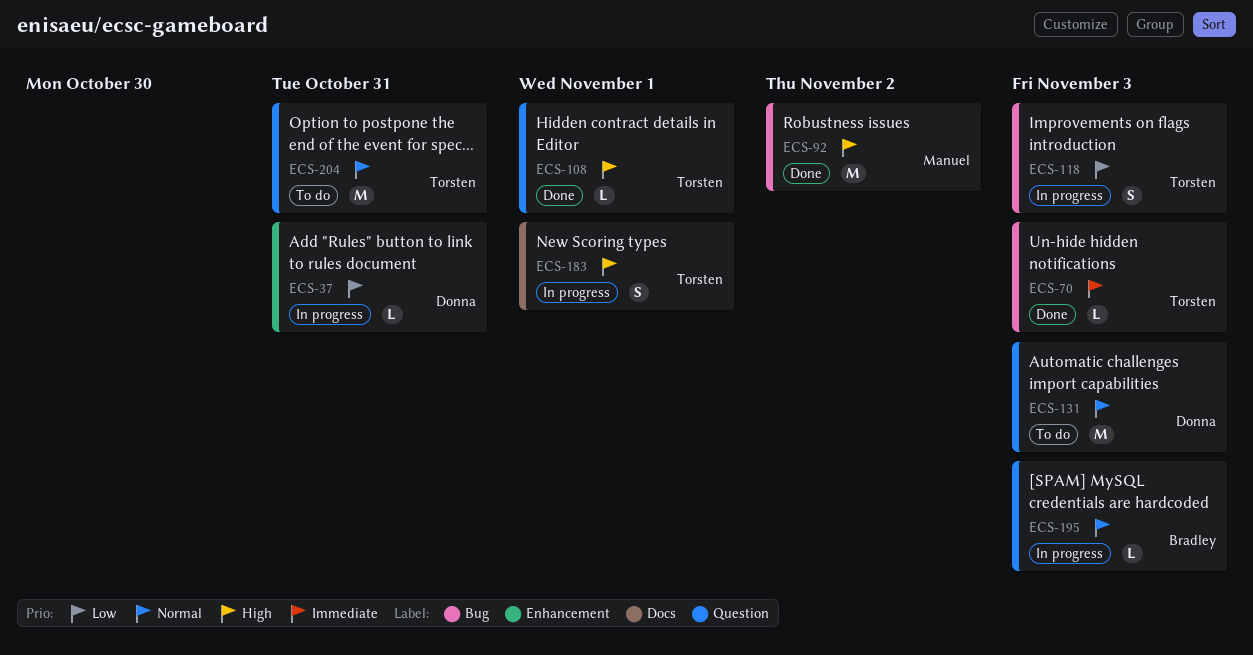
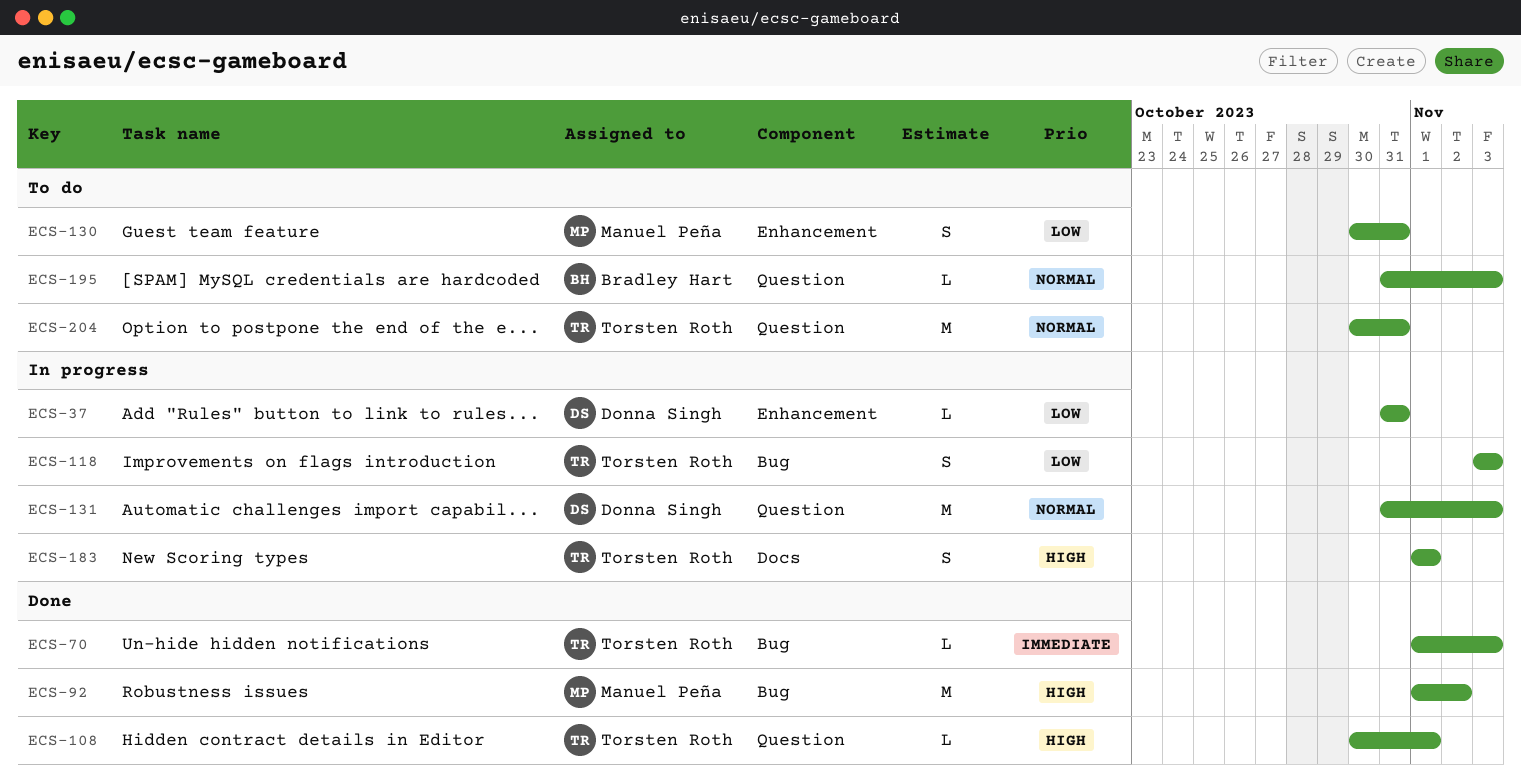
ECS-130: none -> present
ECS-131, status: To do -> In progress
ECS-195, status: In progress -> To do

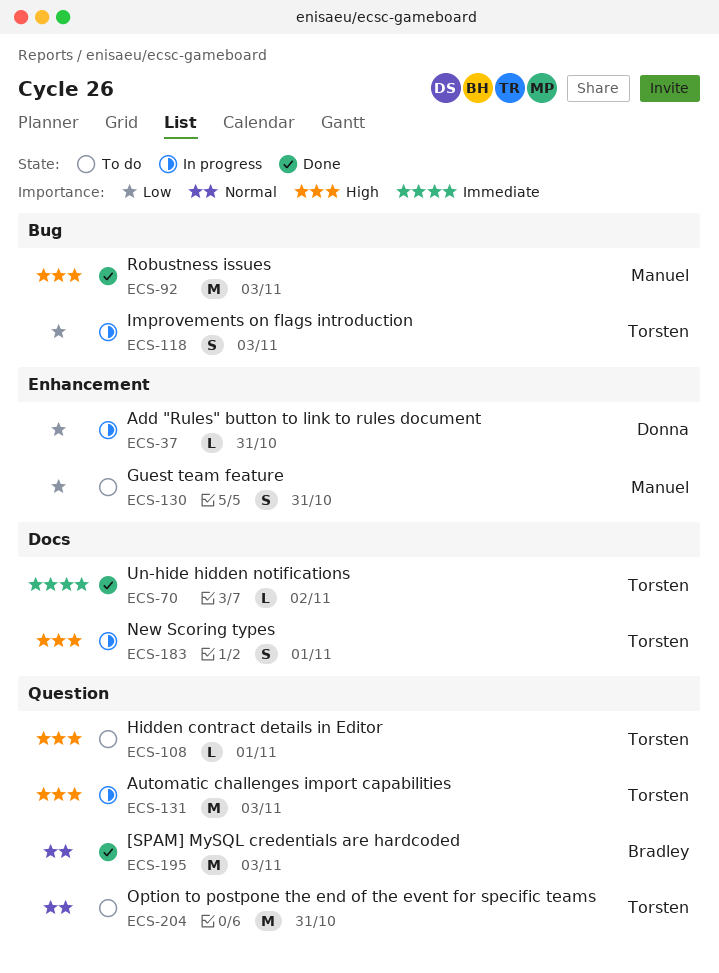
ECS-70, label: Bug -> Docs
ECS-70, due: Nov 3 -> Nov 2
ECS-92, due: Nov 2 -> Nov 3
ECS-108, status: Done -> To do
ECS-131, owner: Donna Singh -> Torsten Roth
ECS-131, priority: Normal -> High
ECS-195, status: To do -> Done
ECS-195, estimate: L -> M

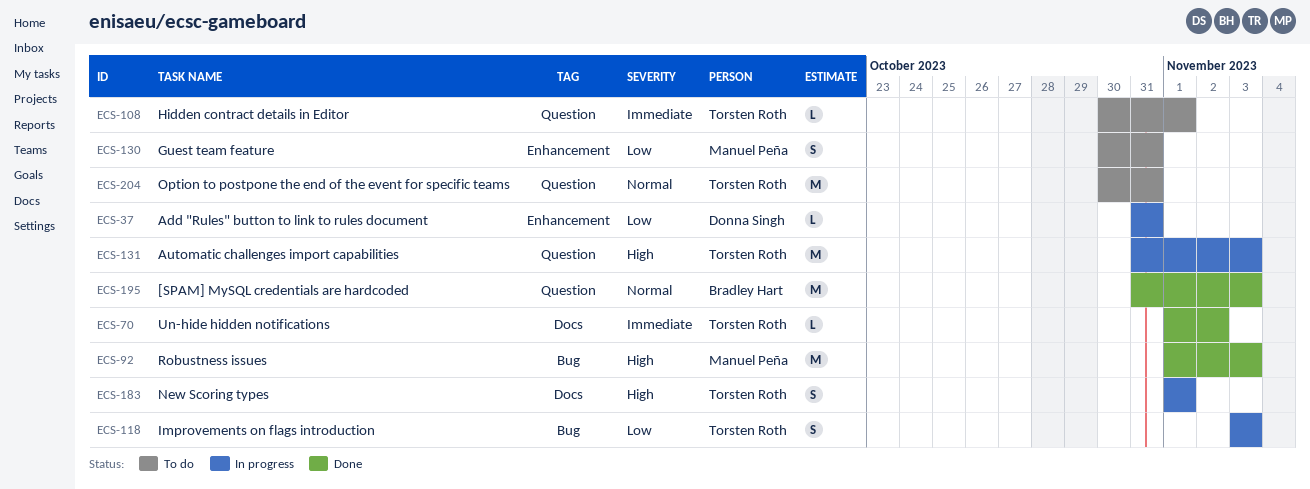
ECS-108, priority: High -> Immediate

